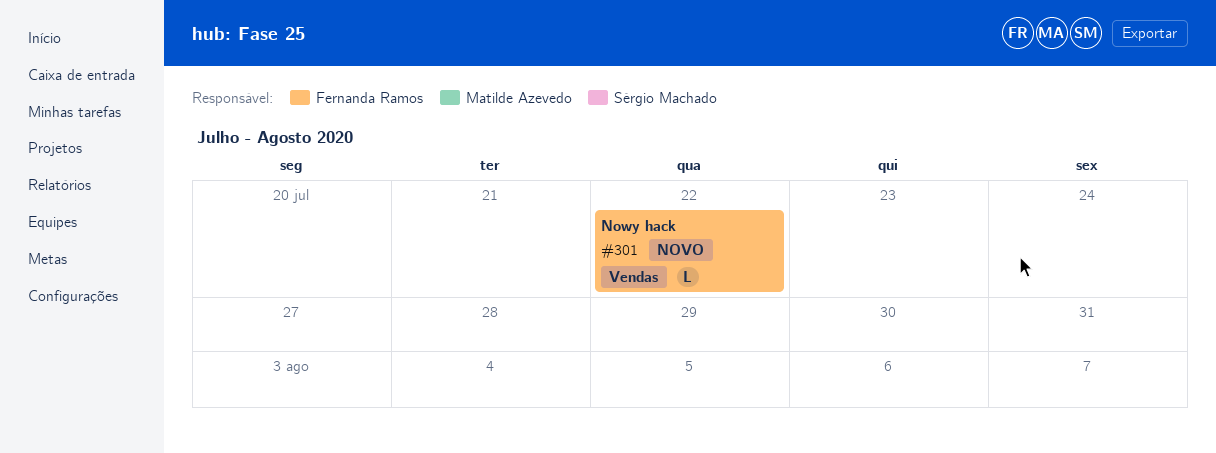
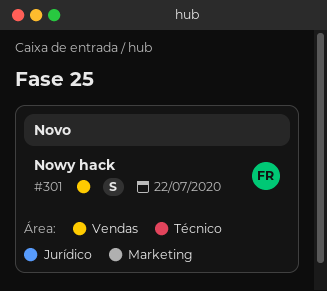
#301, estimate: L -> S

